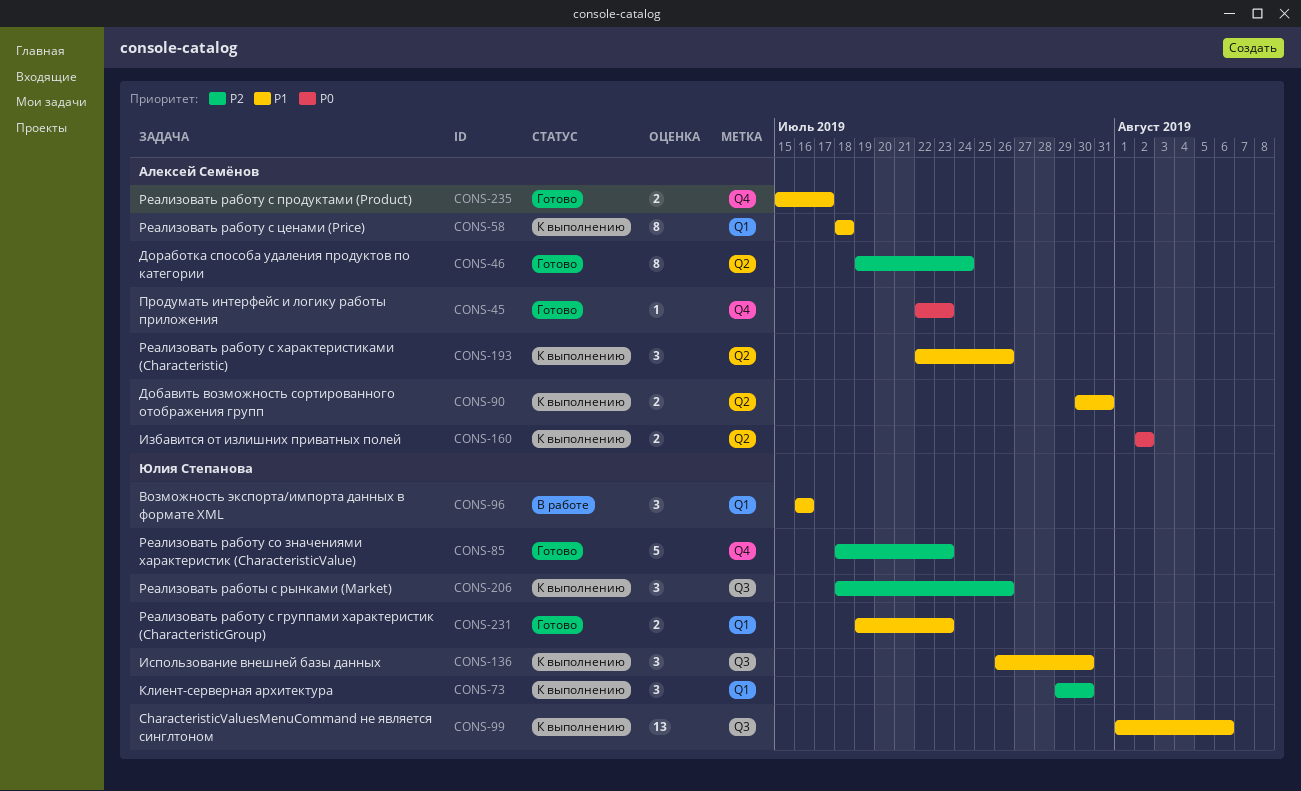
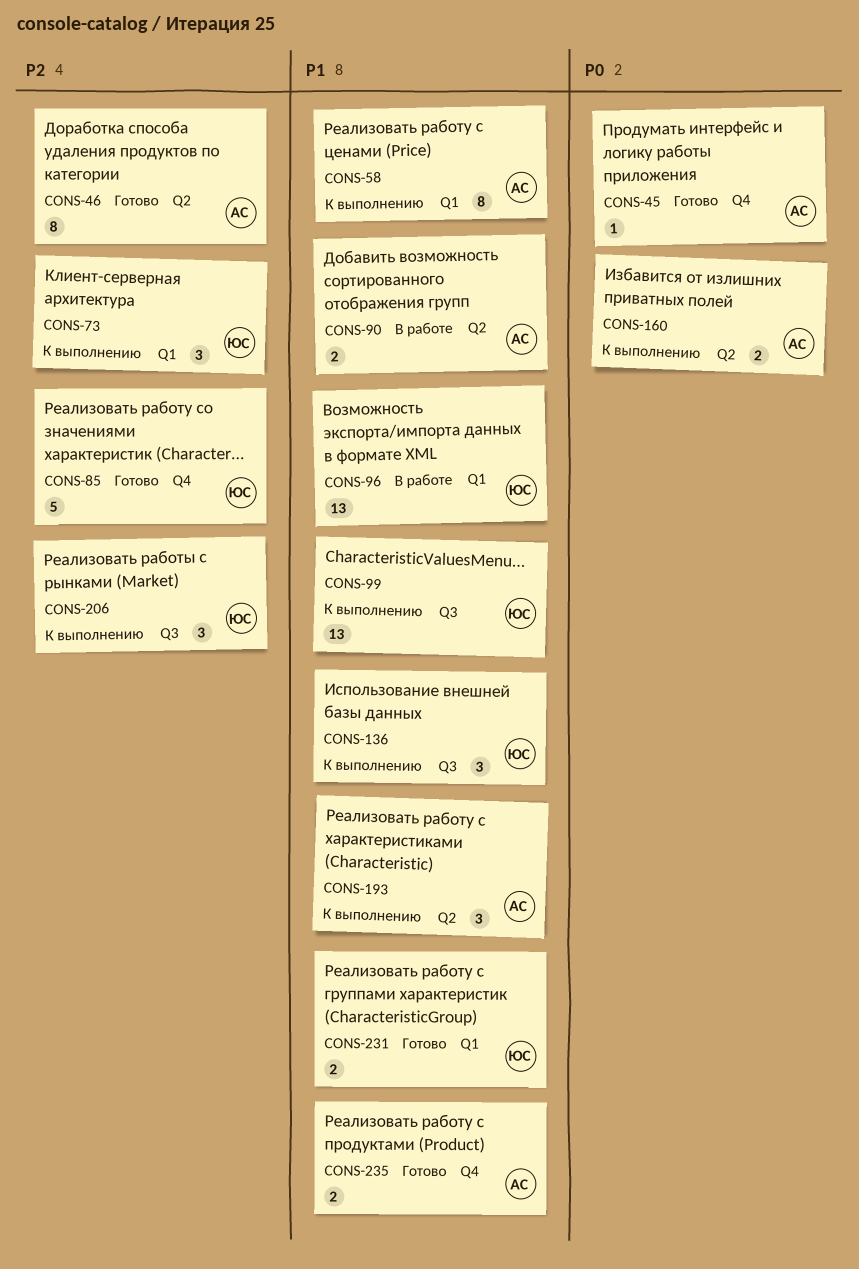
CONS-90, status: К выполнению -> В работе
CONS-96, estimate: 3 -> 13

